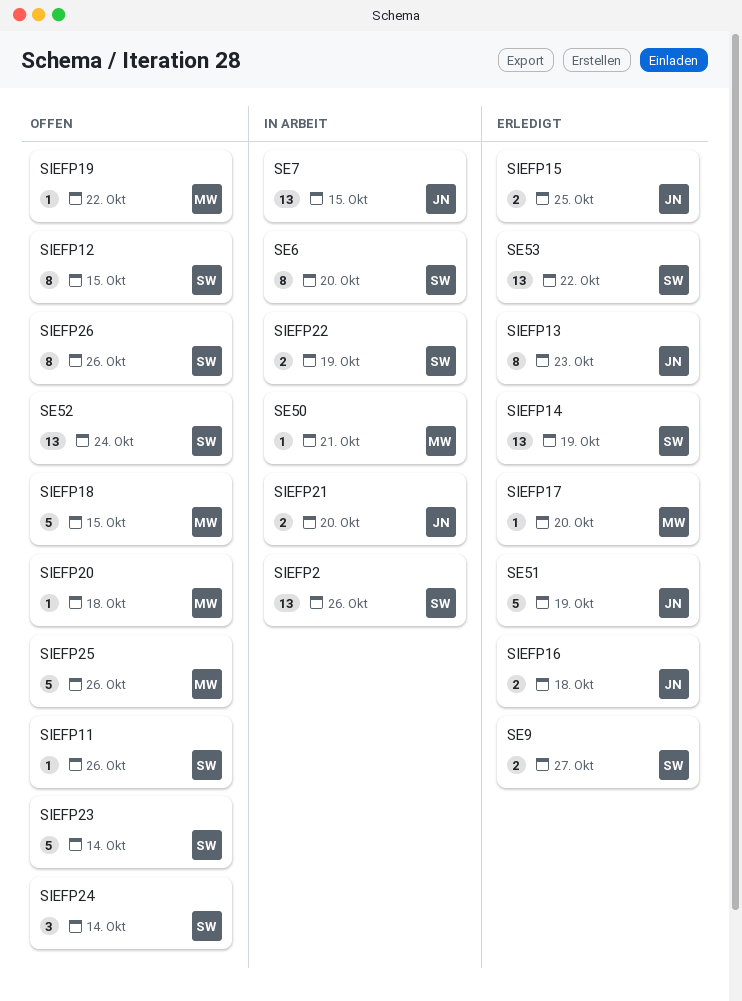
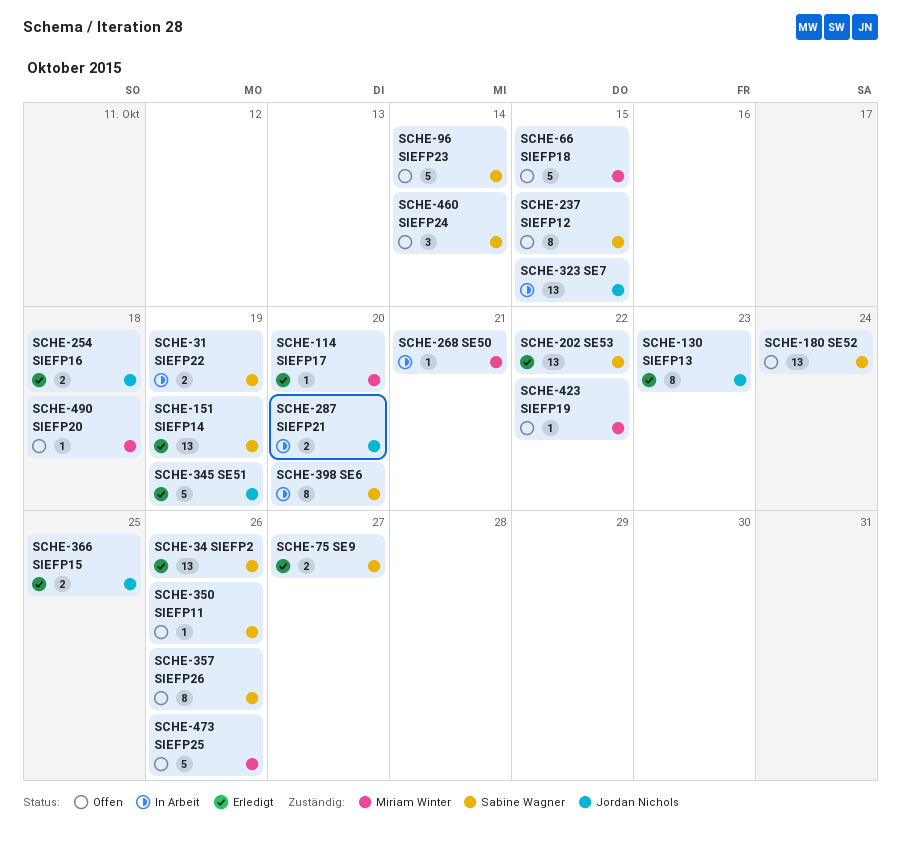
SIEFP2, status: In Arbeit -> Erledigt

